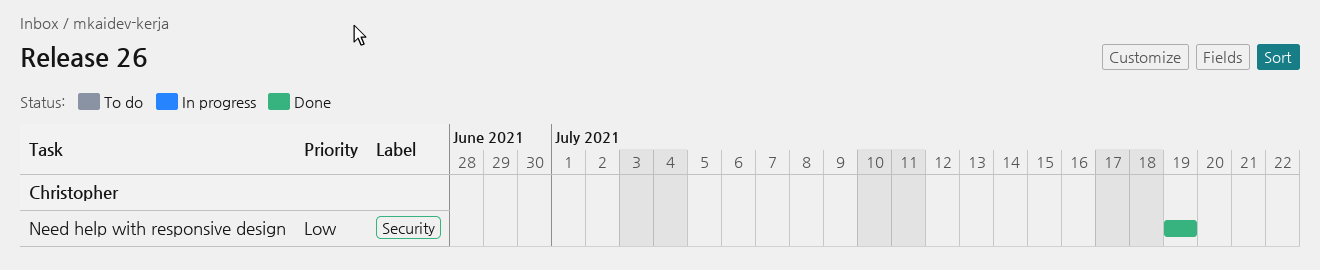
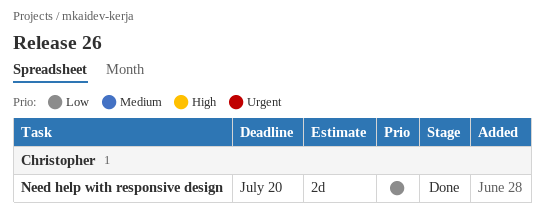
Need help with responsive design, due: Jul 19 -> Jul 20

